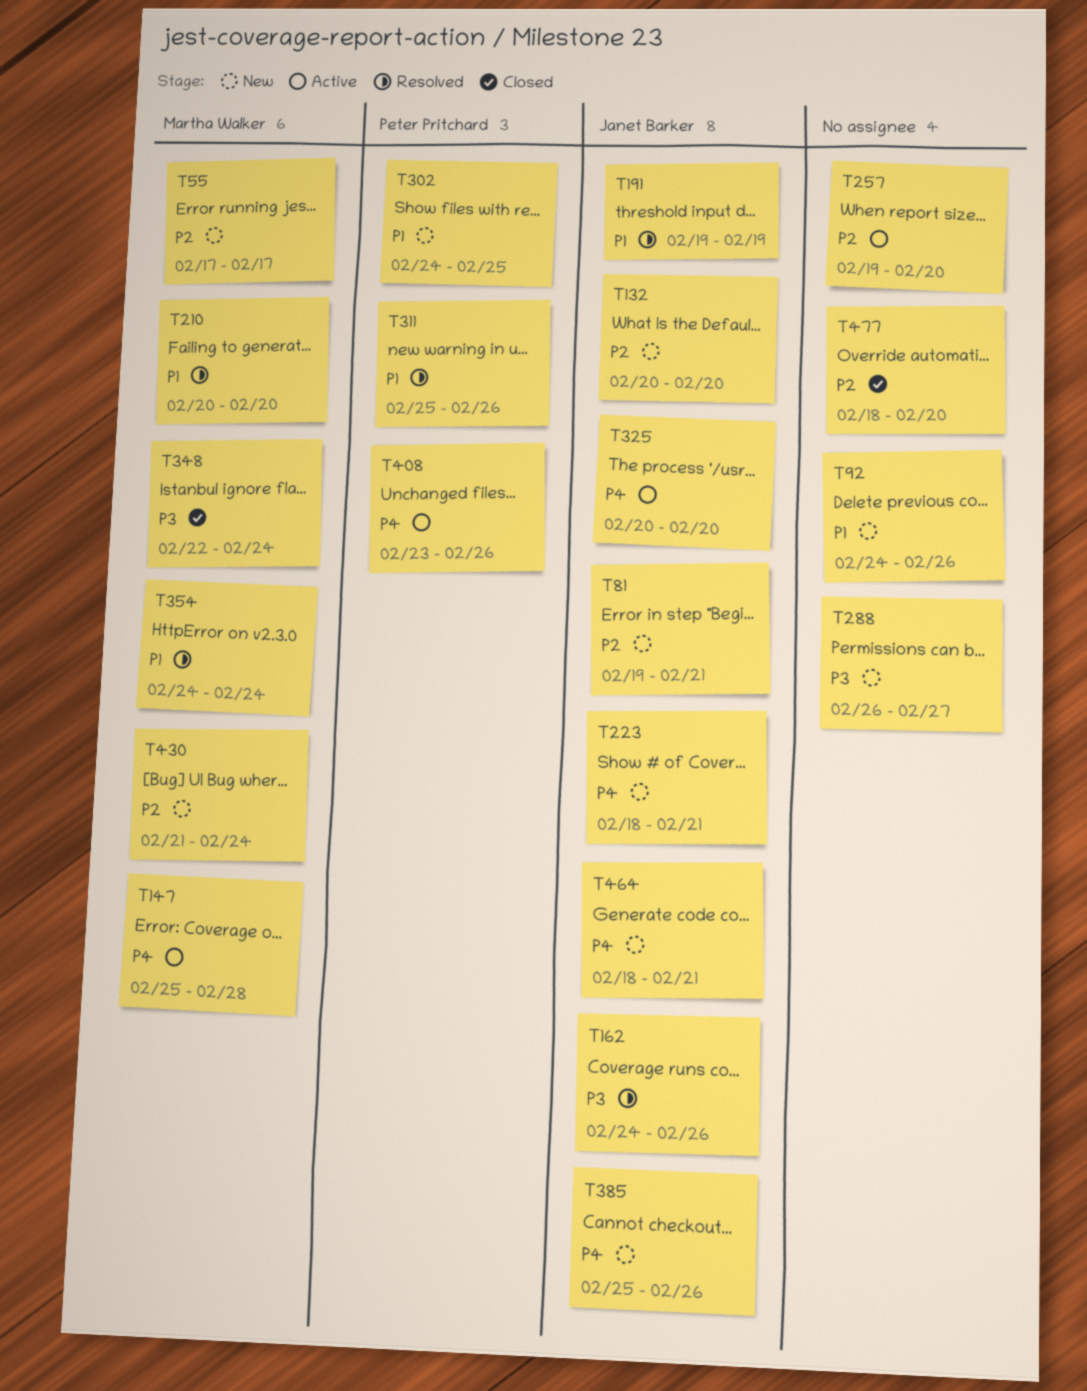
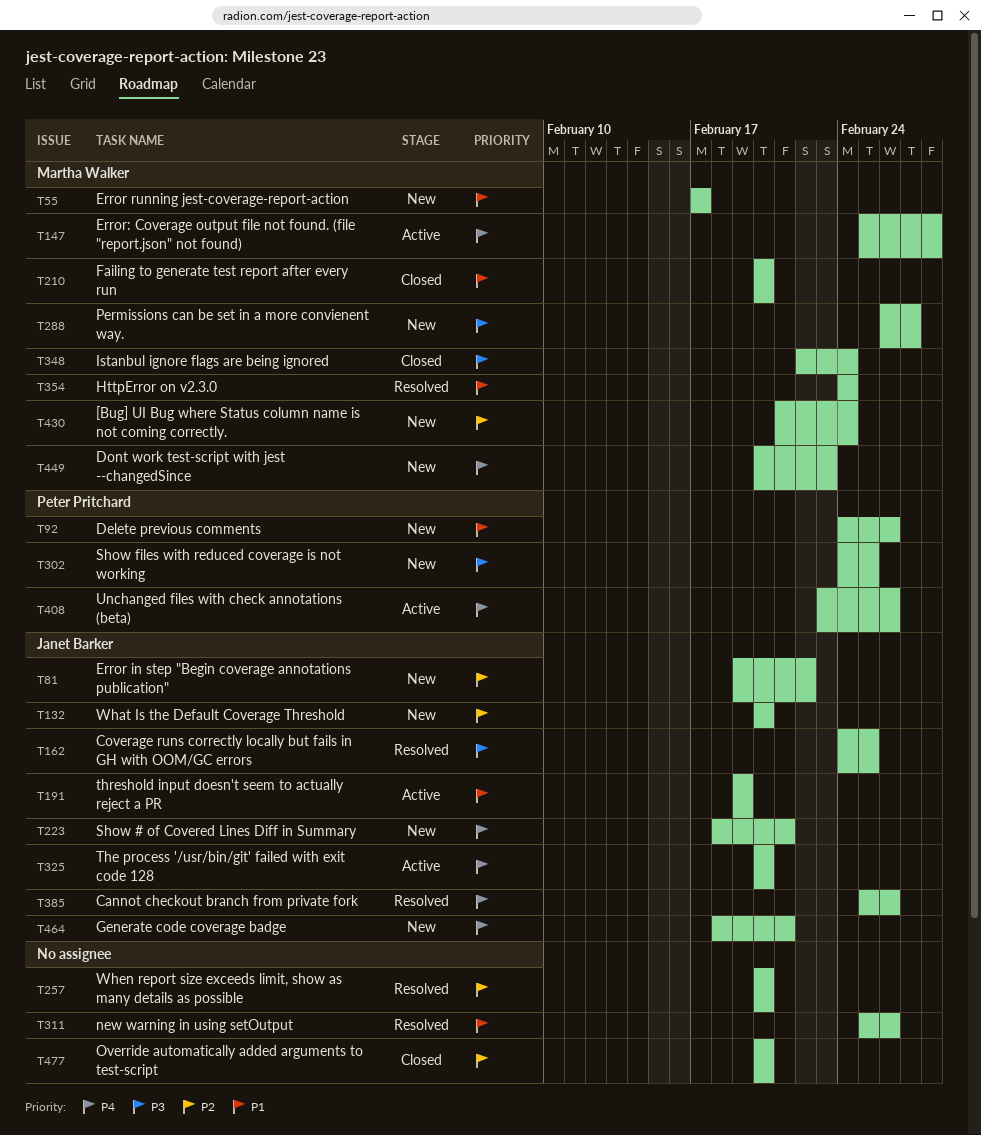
T55, priority: P2 -> P1
T81, due: Feb 21 -> Feb 22
T92, owner: none -> Peter Pritchard
T162, due: Feb 26 -> Feb 25
T191, status: Resolved -> Active
T210, status: Resolved -> Closed
T257, status: Active -> Resolved
T257, start: Feb 19 -> Feb 20
T288, owner: none -> Martha Walker
T302, priority: P1 -> P3
T311, owner: Peter Pritchard -> none
T385, status: New -> Resolved
T449: none -> present
T477, start: Feb 18 -> Feb 20

